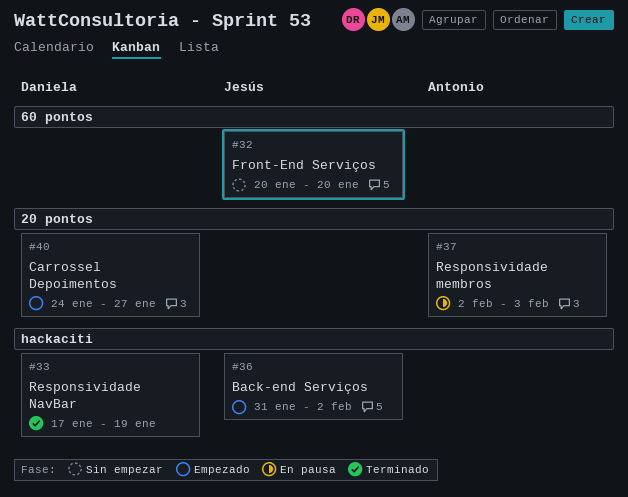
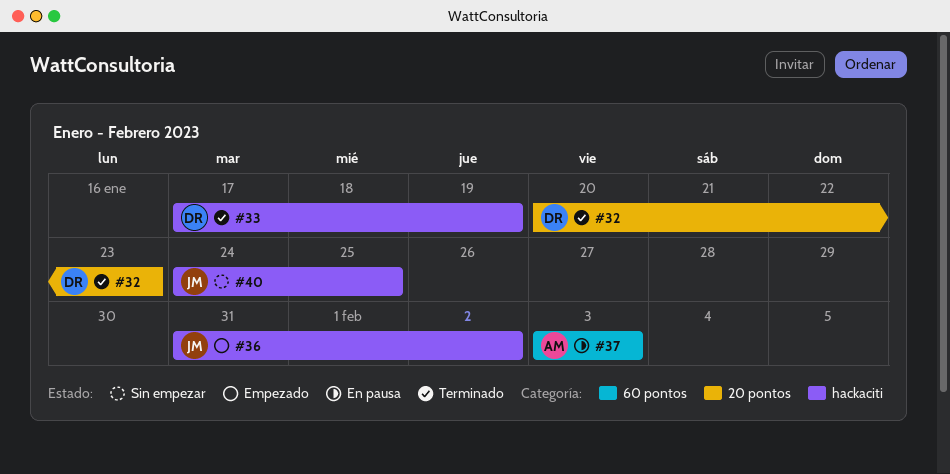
#32, status: Sin empezar -> Terminado
#32, owner: Jesús -> Daniela
#32, label: 60 pontos -> 20 pontos
#32, due: Jan 20 -> Jan 23
#37, label: 20 pontos -> 60 pontos
#37, start: Feb 2 -> Feb 3
#40, status: Empezado -> Sin empezar
#40, owner: Daniela -> Jesús
#40, label: 20 pontos -> hackaciti
#40, due: Jan 27 -> Jan 25

